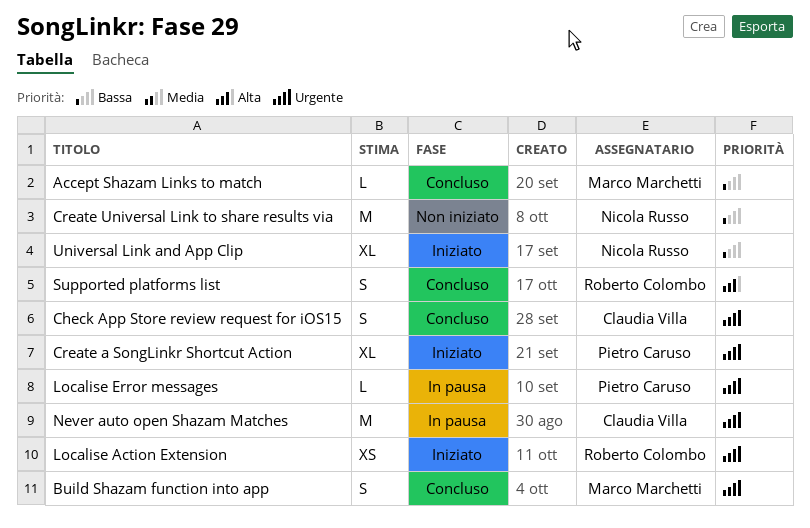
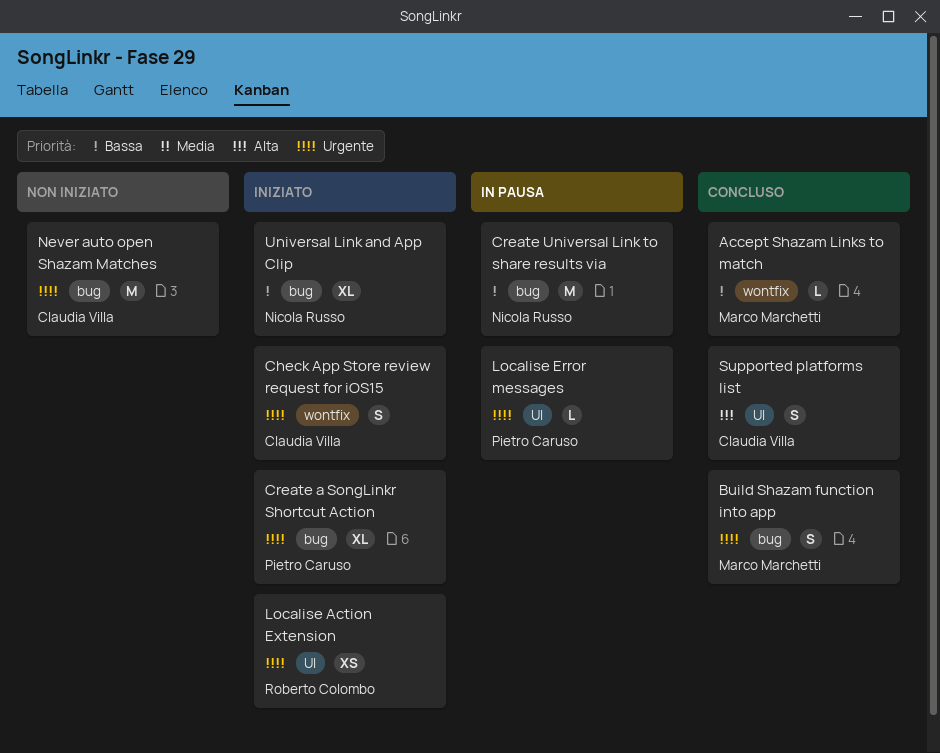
Check App Store review request for iOS15, status: Concluso -> Iniziato
Create Universal Link to share results via, status: Non iniziato -> In pausa
Never auto open Shazam Matches, status: In pausa -> Non iniziato
Supported platforms list, owner: Roberto Colombo -> Claudia Villa

